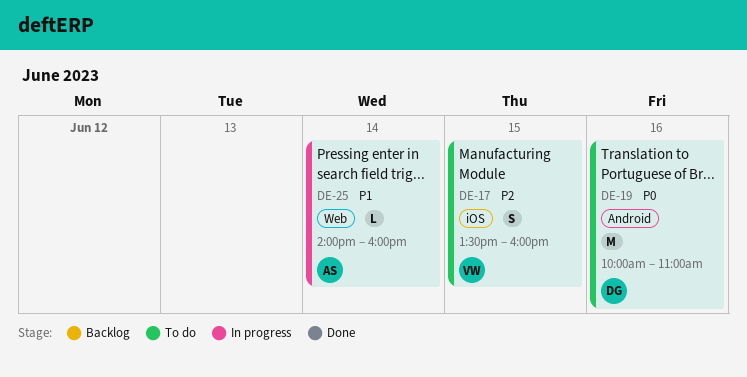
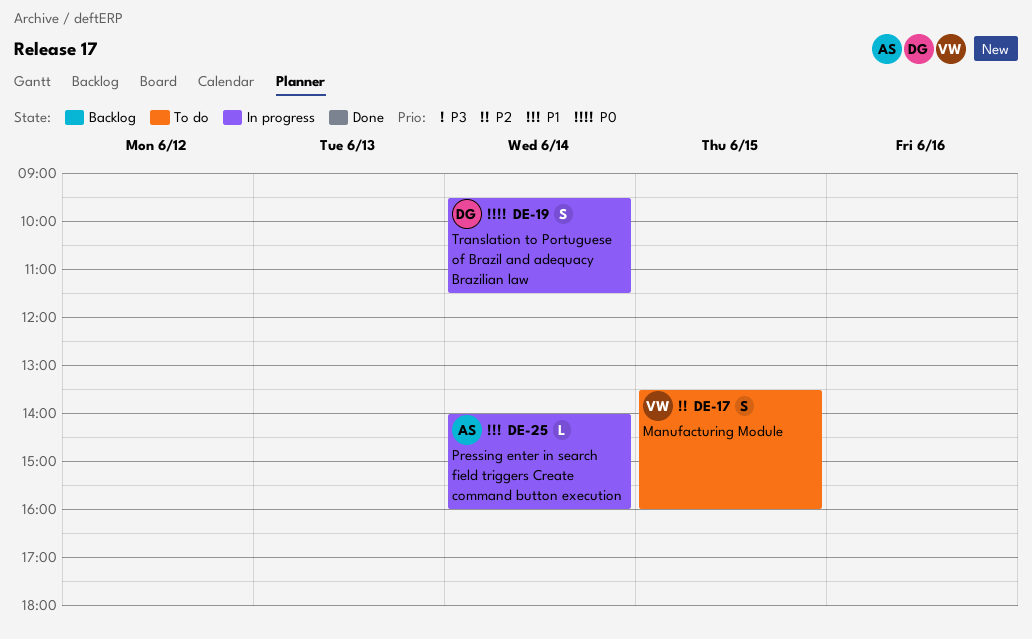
DE-19, status: To do -> In progress
DE-19, estimate: M -> S
DE-19, day: Jun 16 -> Jun 14
DE-19, begins: 10:00 -> 09:30
DE-19, ends: 11:00 -> 11:30

